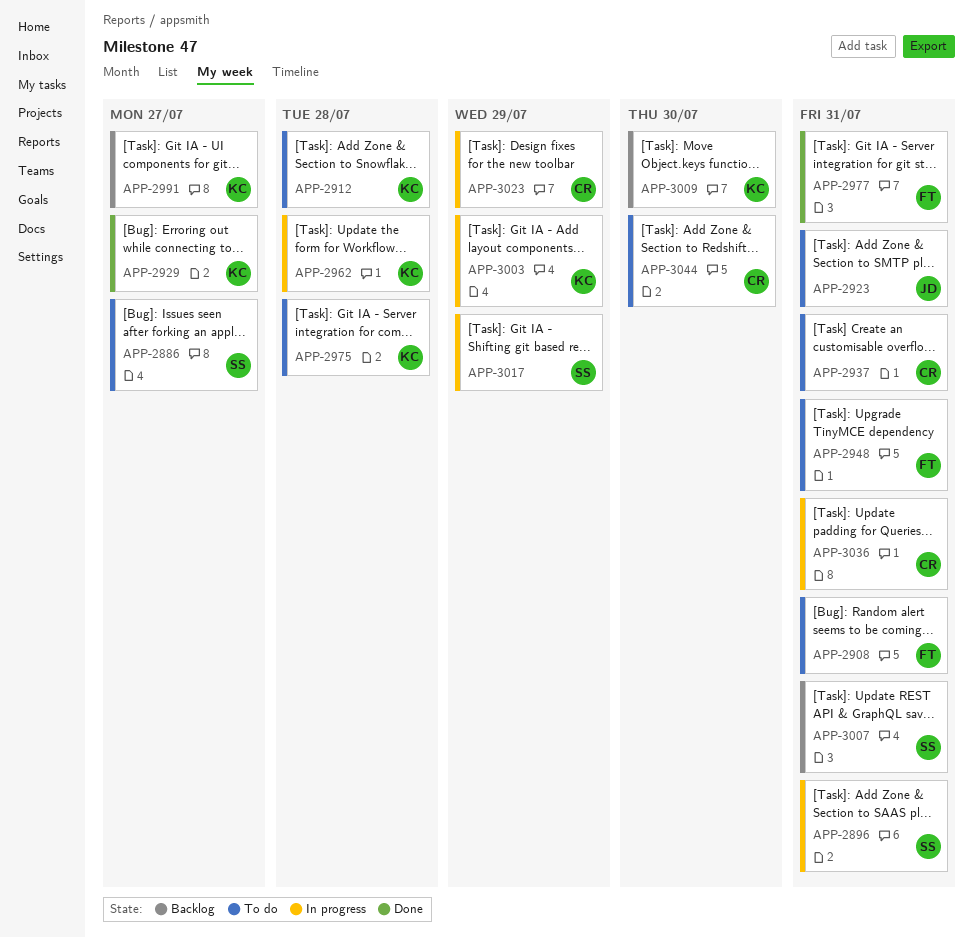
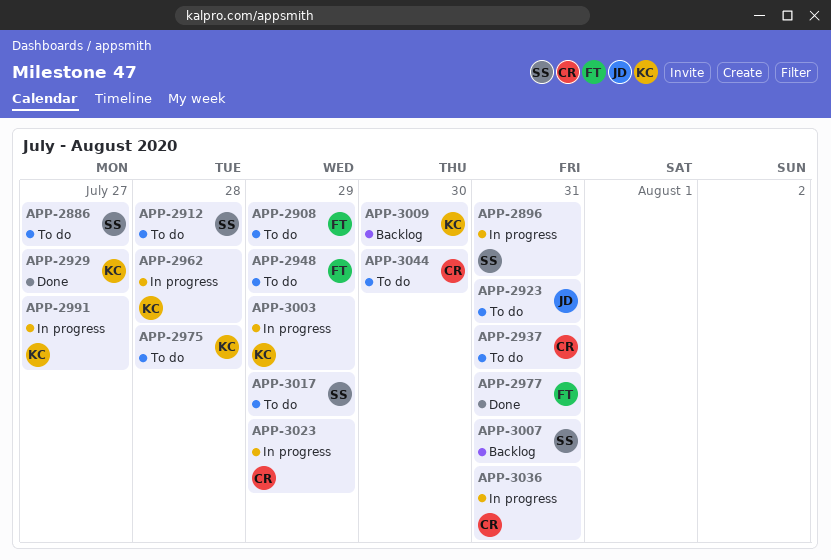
APP-2908, due: Jul 31 -> Jul 29
APP-2912, owner: KC -> SS
APP-2948, due: Jul 31 -> Jul 29
APP-2991, status: Backlog -> In progress
APP-3017, status: In progress -> To do

